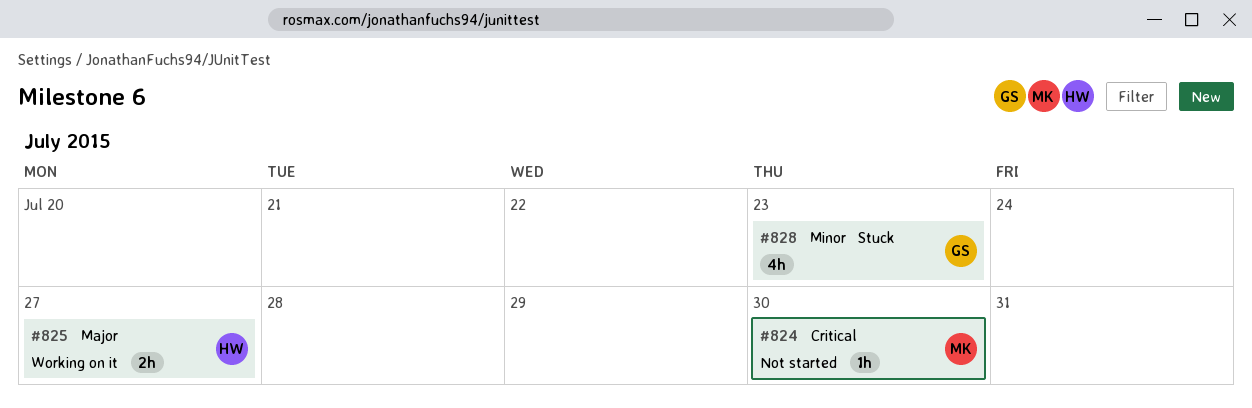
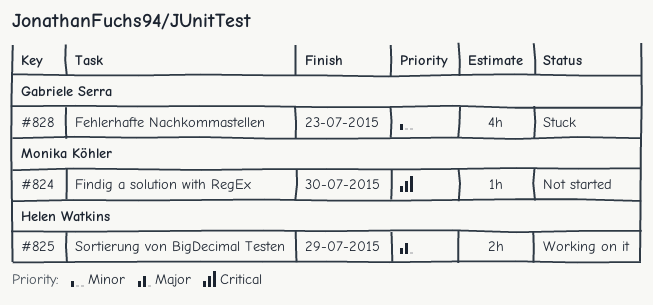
#825, due: Jul 27 -> Jul 29

